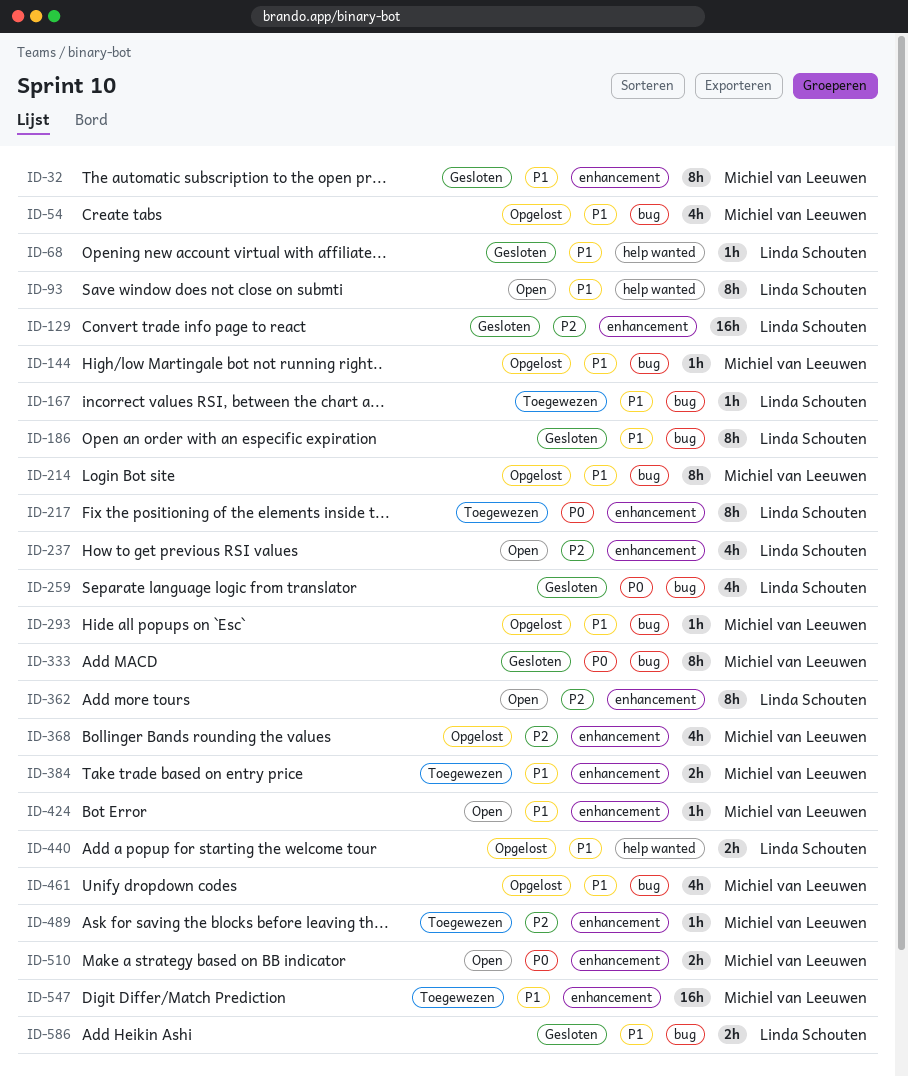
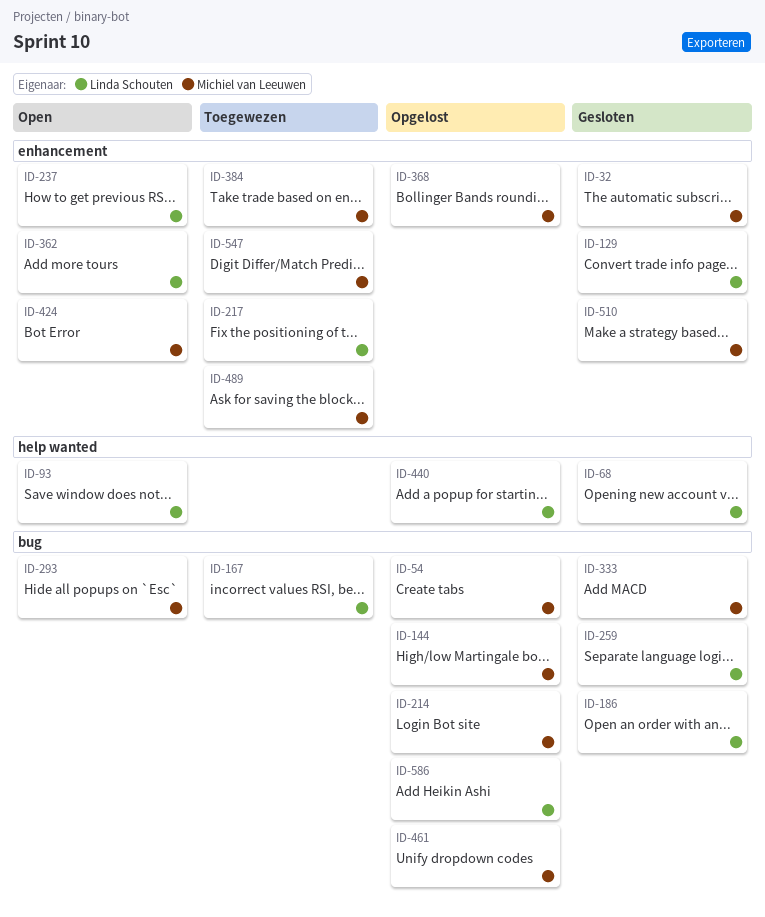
ID-293, status: Opgelost -> Open
ID-510, status: Open -> Gesloten
ID-586, status: Gesloten -> Opgelost

